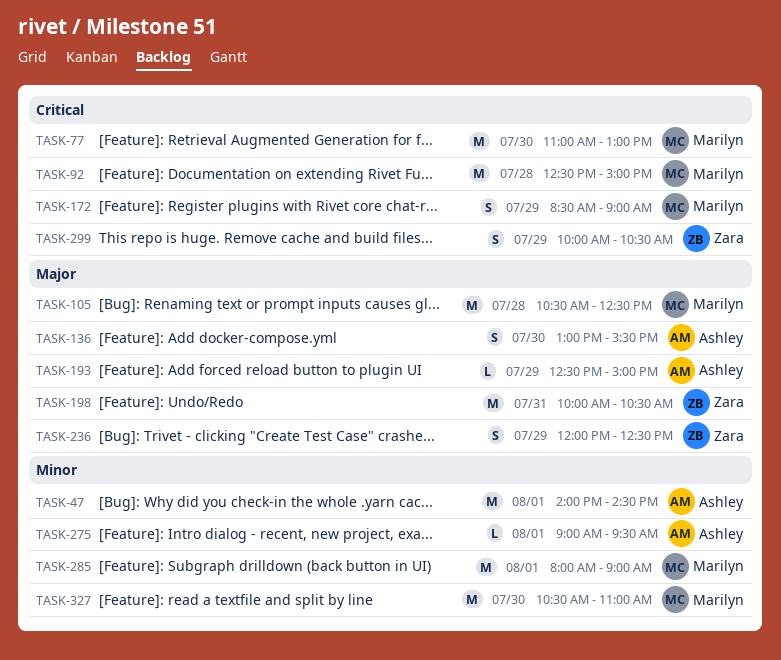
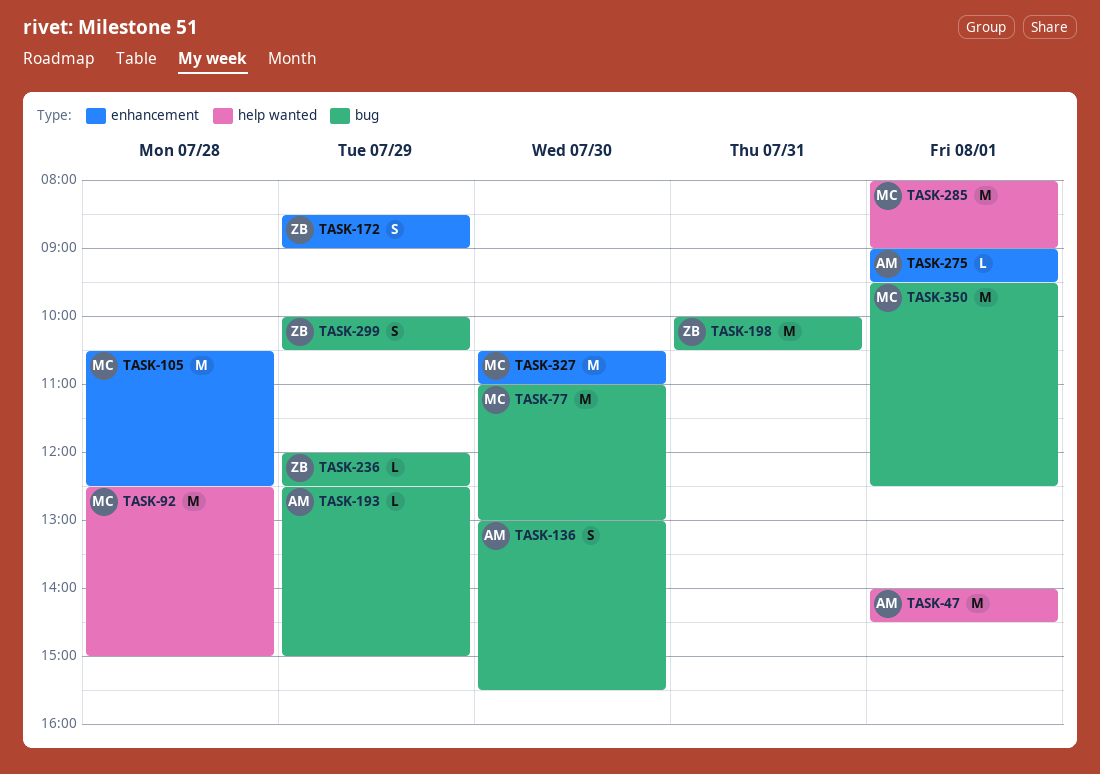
TASK-172, owner: Marilyn -> Zara
TASK-236, estimate: S -> L
TASK-350: none -> present

